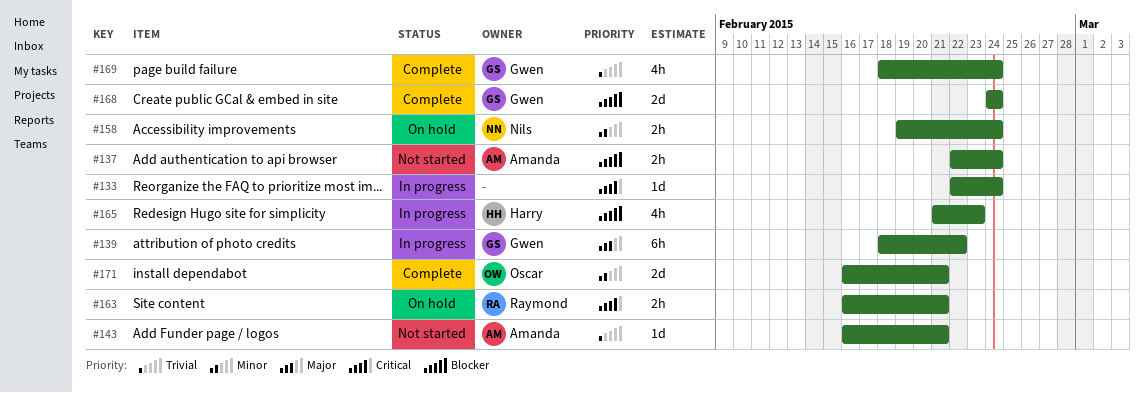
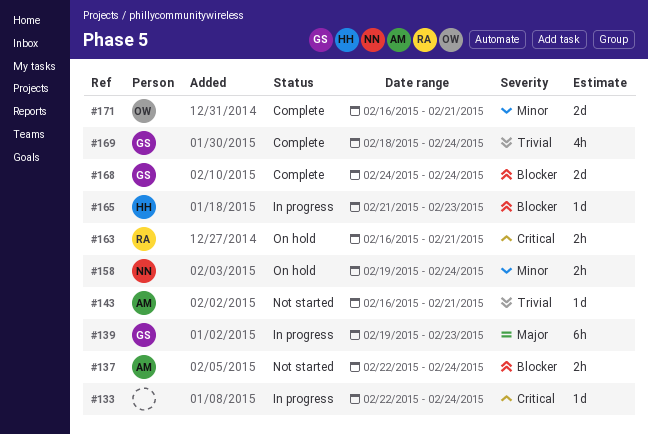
#139, start: Feb 18 -> Feb 19
#139, due: Feb 22 -> Feb 23
#165, estimate: 4h -> 1d

